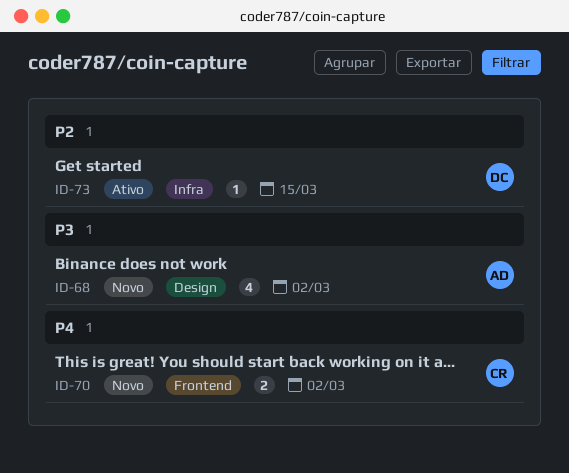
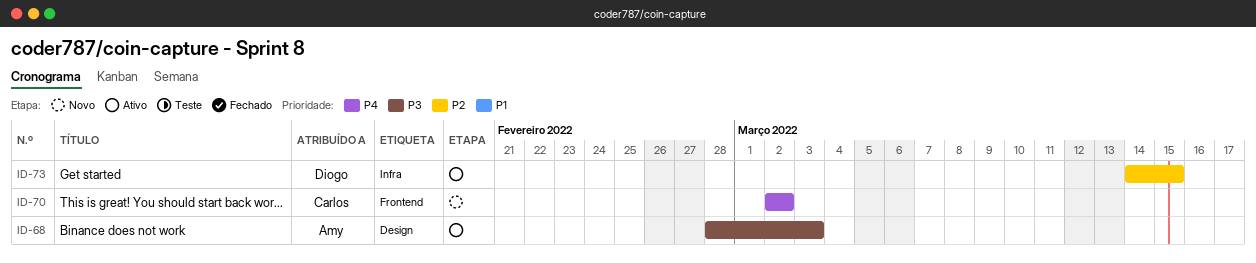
ID-68, status: Novo -> Ativo
ID-68, due: Mar 2 -> Mar 3

